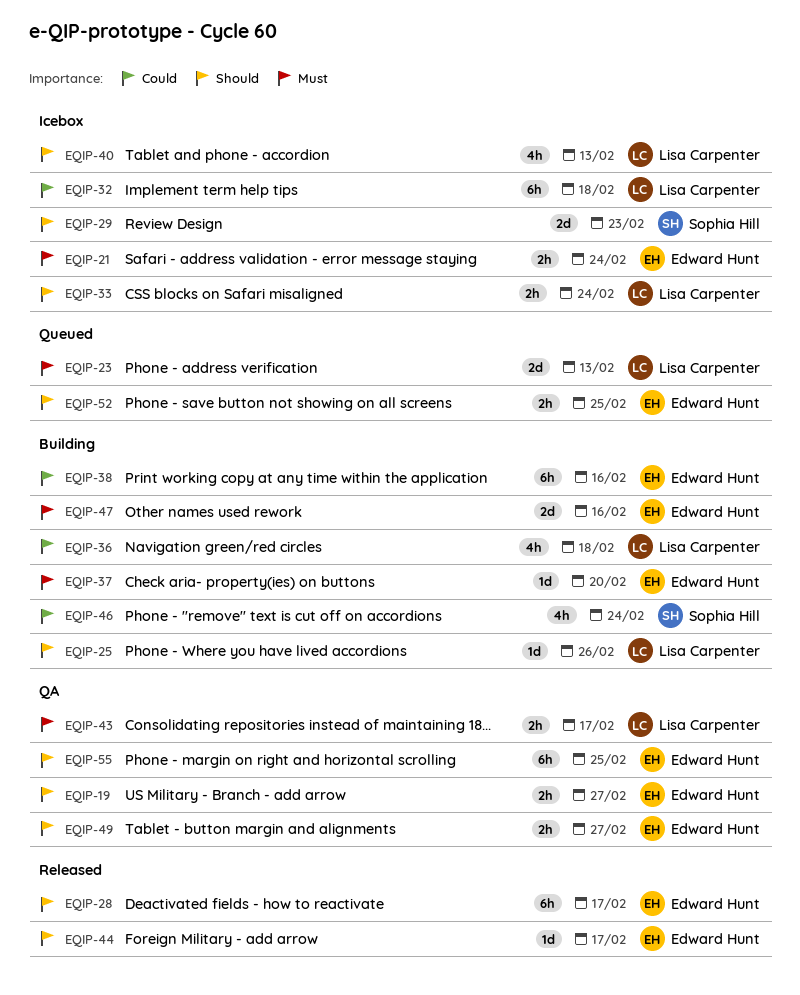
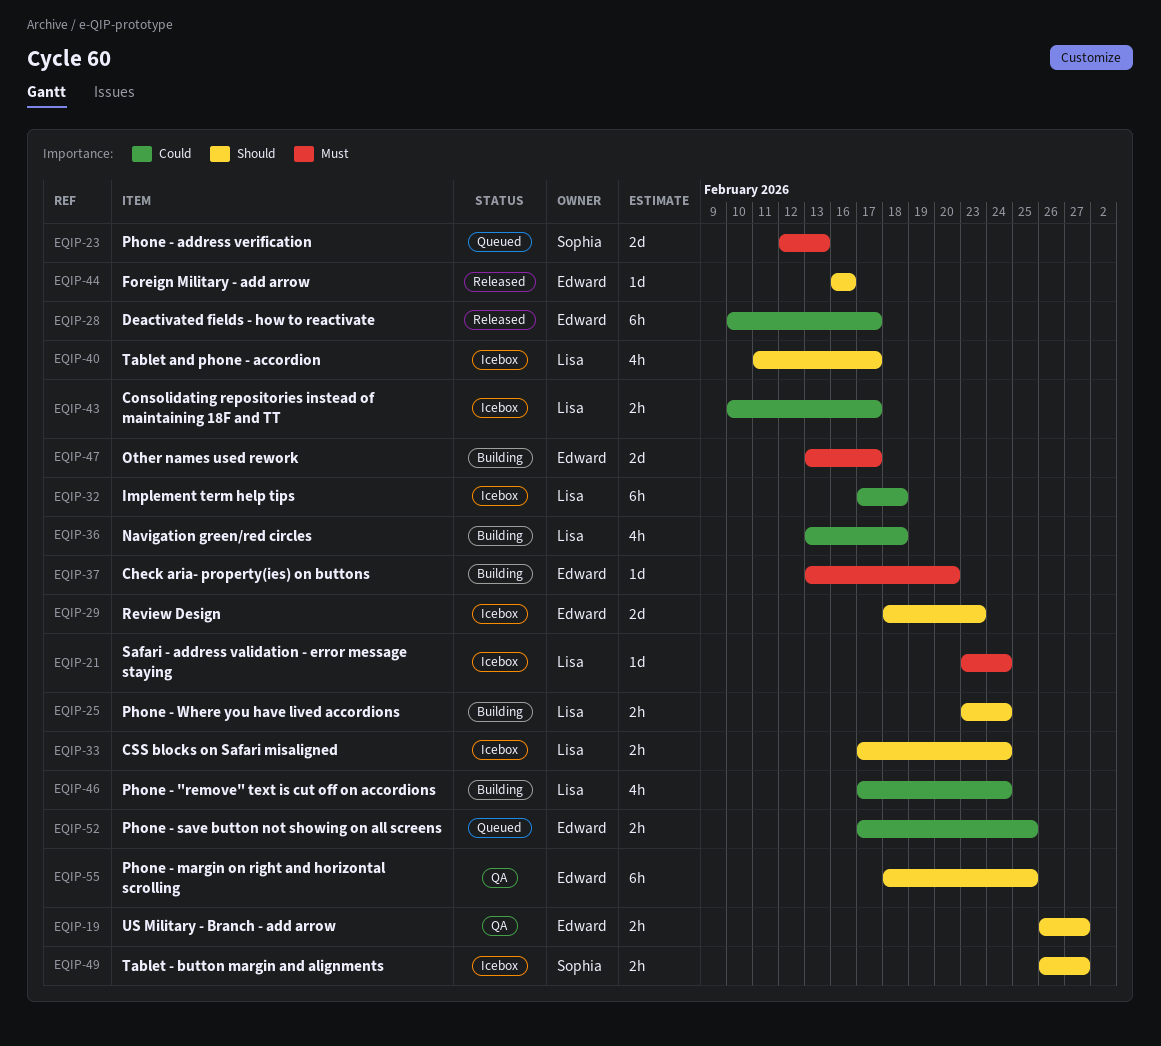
EQIP-21, owner: Edward Hunt -> Lisa Carpenter
EQIP-21, estimate: 2h -> 1d
EQIP-23, owner: Lisa Carpenter -> Sophia Hill
EQIP-25, estimate: 1d -> 2h
EQIP-25, due: Feb 26 -> Feb 24
EQIP-28, priority: Should -> Could
EQIP-29, owner: Sophia Hill -> Edward Hunt
EQIP-38: present -> none
EQIP-40, due: Feb 13 -> Feb 17
EQIP-43, status: QA -> Icebox
EQIP-43, priority: Must -> Could
EQIP-44, due: Feb 17 -> Feb 16
EQIP-46, owner: Sophia Hill -> Lisa Carpenter
EQIP-47, due: Feb 16 -> Feb 17
EQIP-49, status: QA -> Icebox
EQIP-49, owner: Edward Hunt -> Sophia Hill
EQIP-52, priority: Should -> Could

